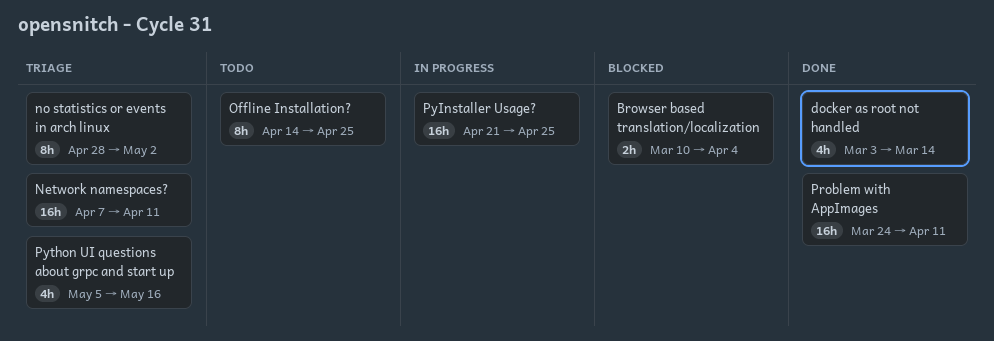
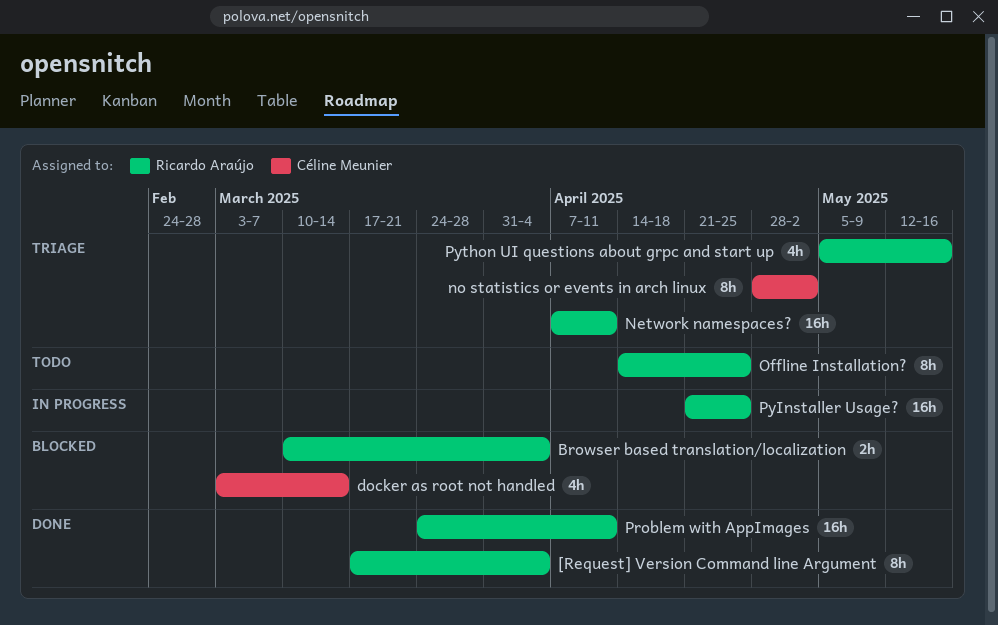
[Request] Version Command line Argument: none -> present
docker as root not handled, status: Done -> Blocked

